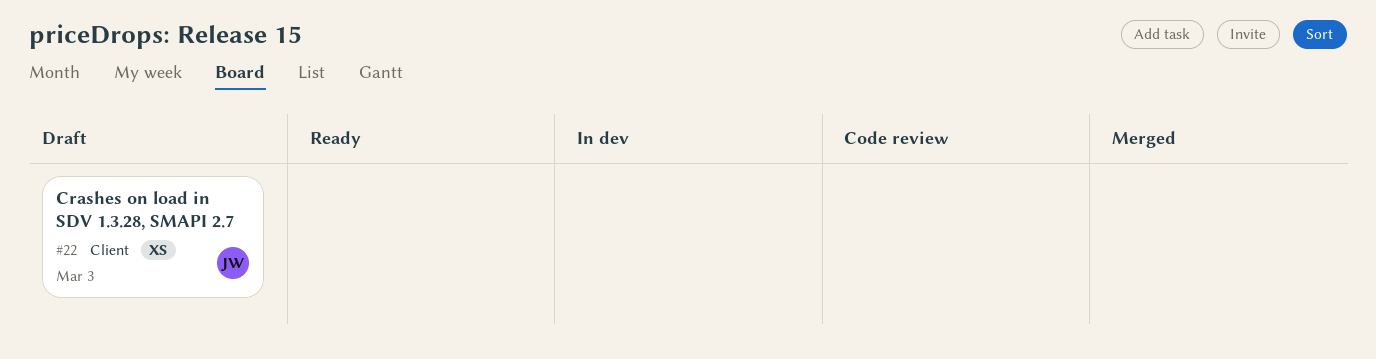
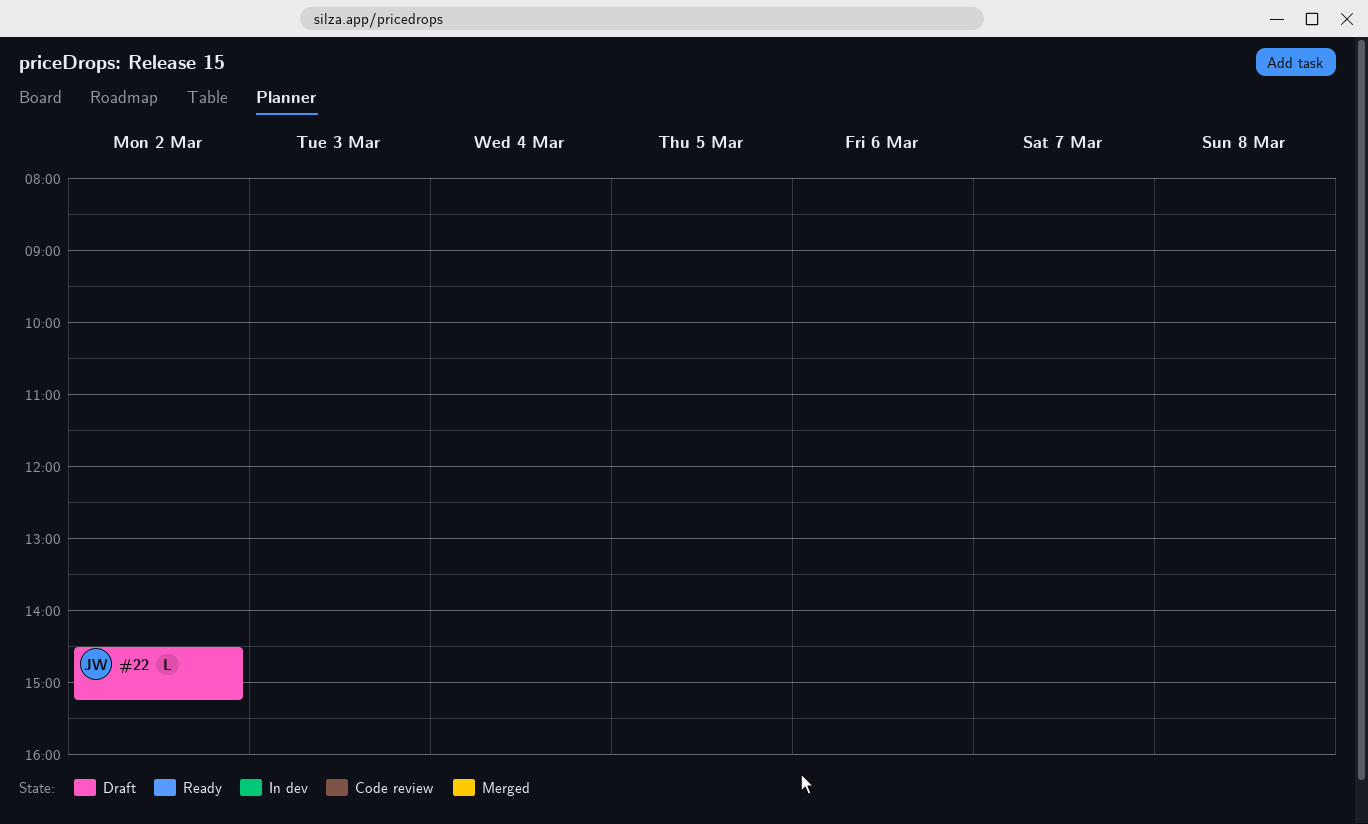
#22, estimate: XS -> L
#22, day: Mar 3 -> Mar 2

